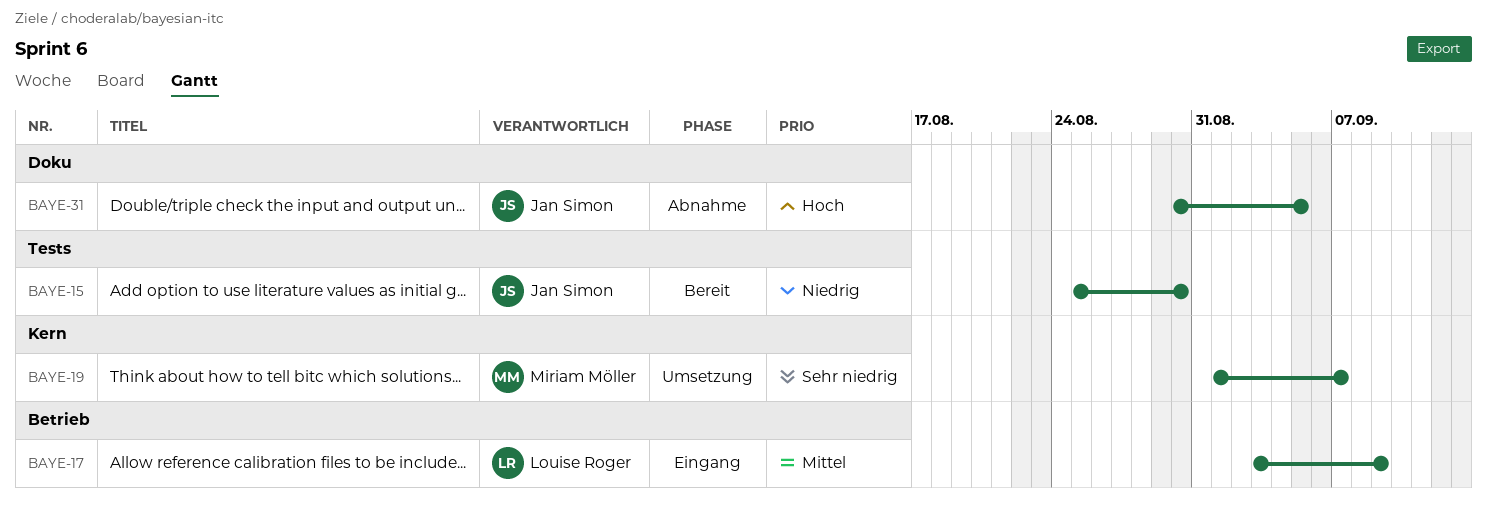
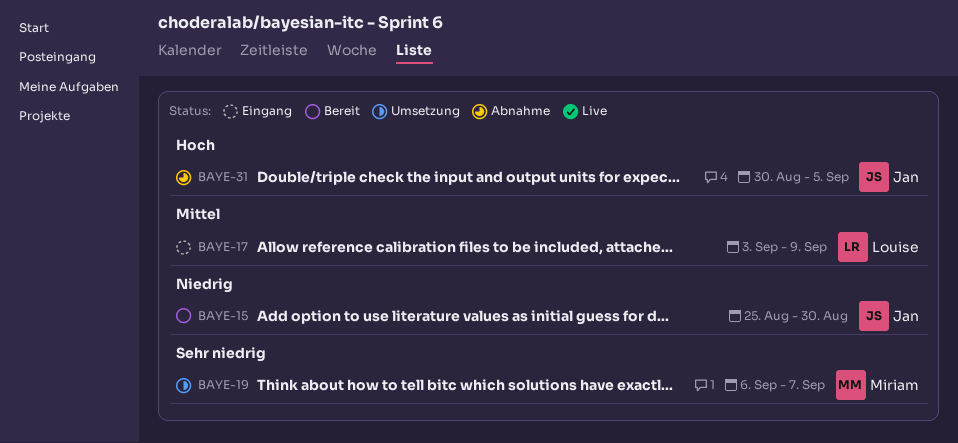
BAYE-19, start: Sep 1 -> Sep 6

